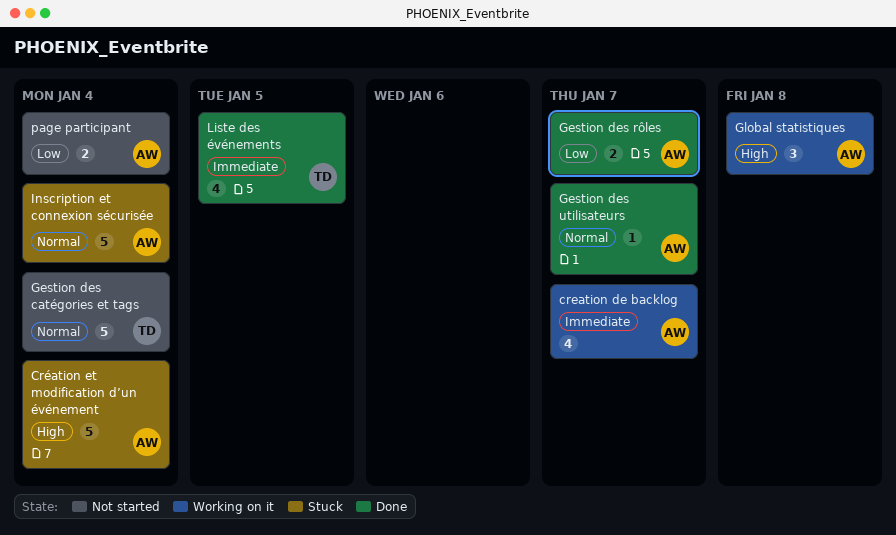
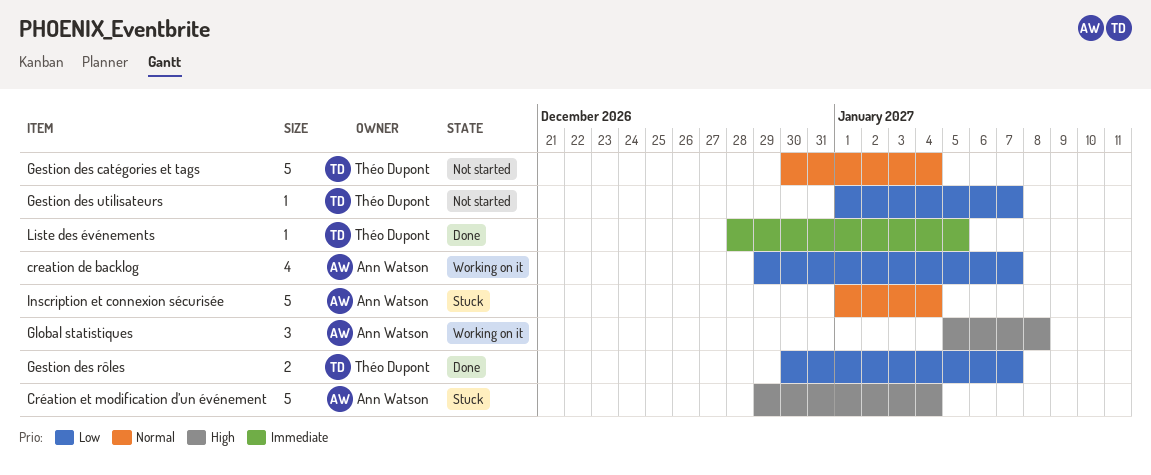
creation de backlog, priority: Immediate -> Low
Gestion des rôles, owner: Ann Watson -> Théo Dupont
Gestion des utilisateurs, status: Done -> Not started
Gestion des utilisateurs, owner: Ann Watson -> Théo Dupont
Gestion des utilisateurs, priority: Normal -> Low
Liste des événements, estimate: 4 -> 1
page participant: present -> none

